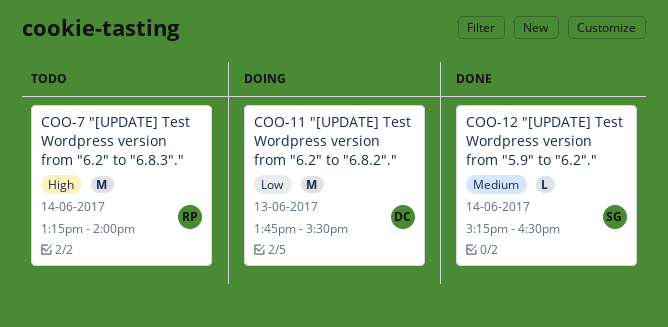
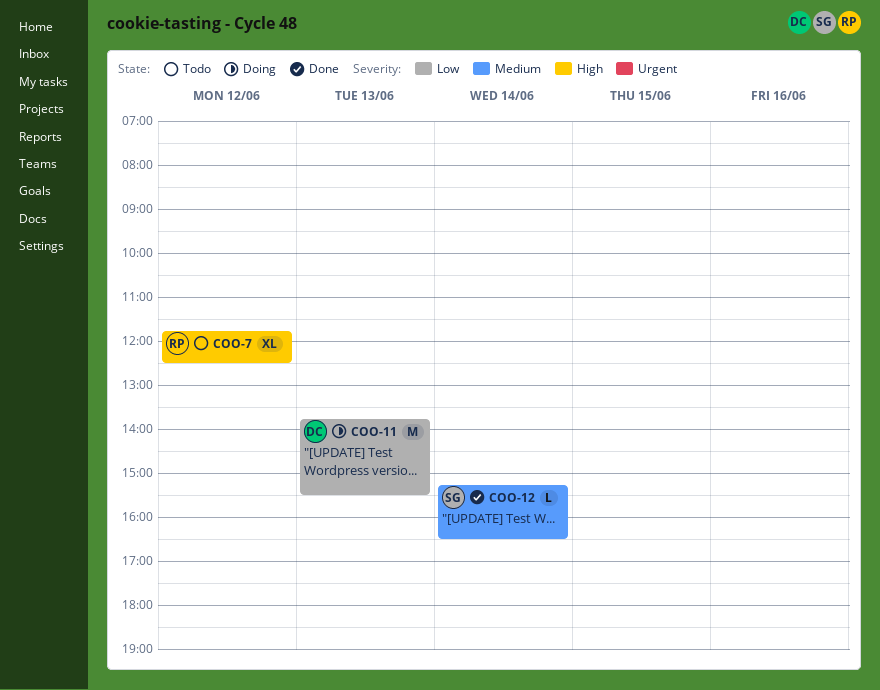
COO-7, estimate: M -> XL
COO-7, day: Jun 14 -> Jun 12
COO-7, begins: 13:15 -> 11:45
COO-7, ends: 14:00 -> 12:30

